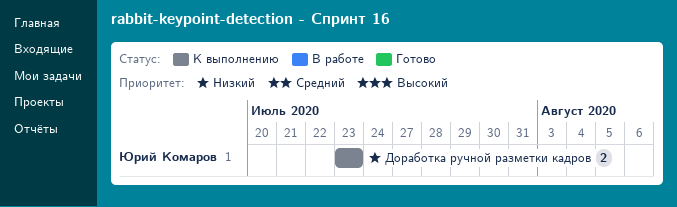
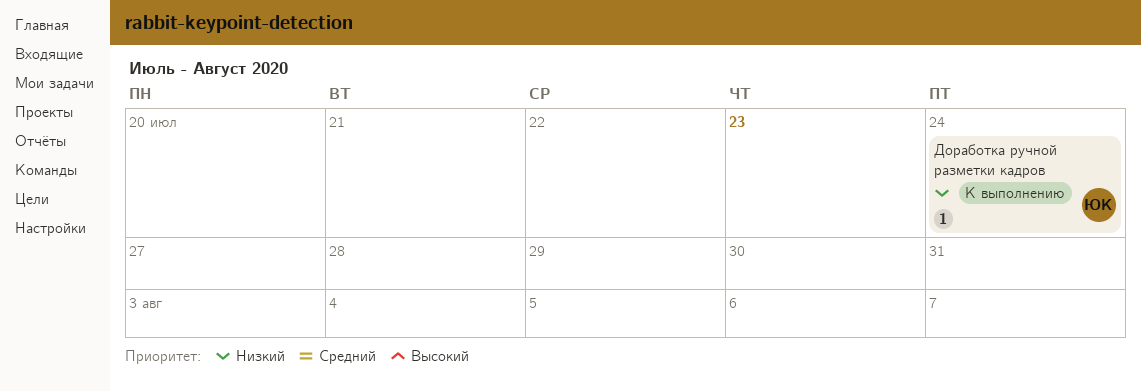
Доработка ручной разметки кадров, estimate: 2 -> 1
Доработка ручной разметки кадров, due: Jul 23 -> Jul 24

